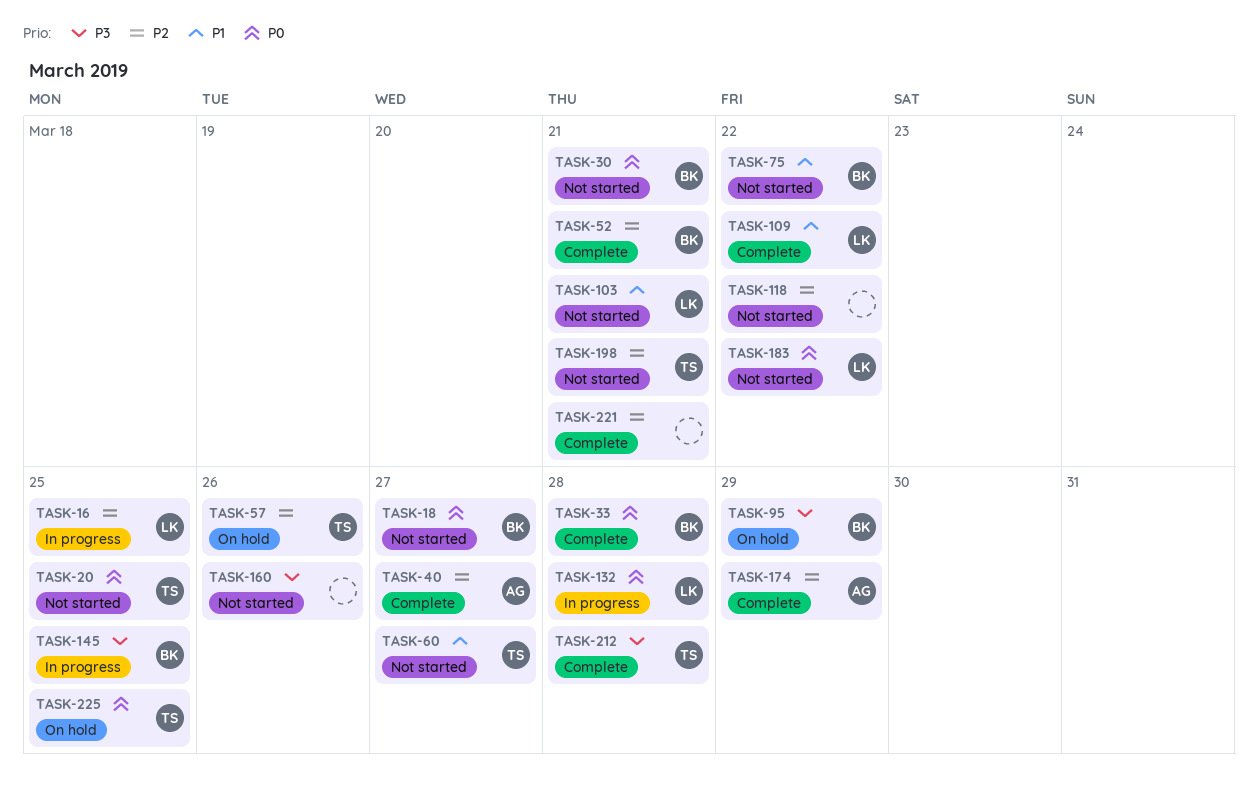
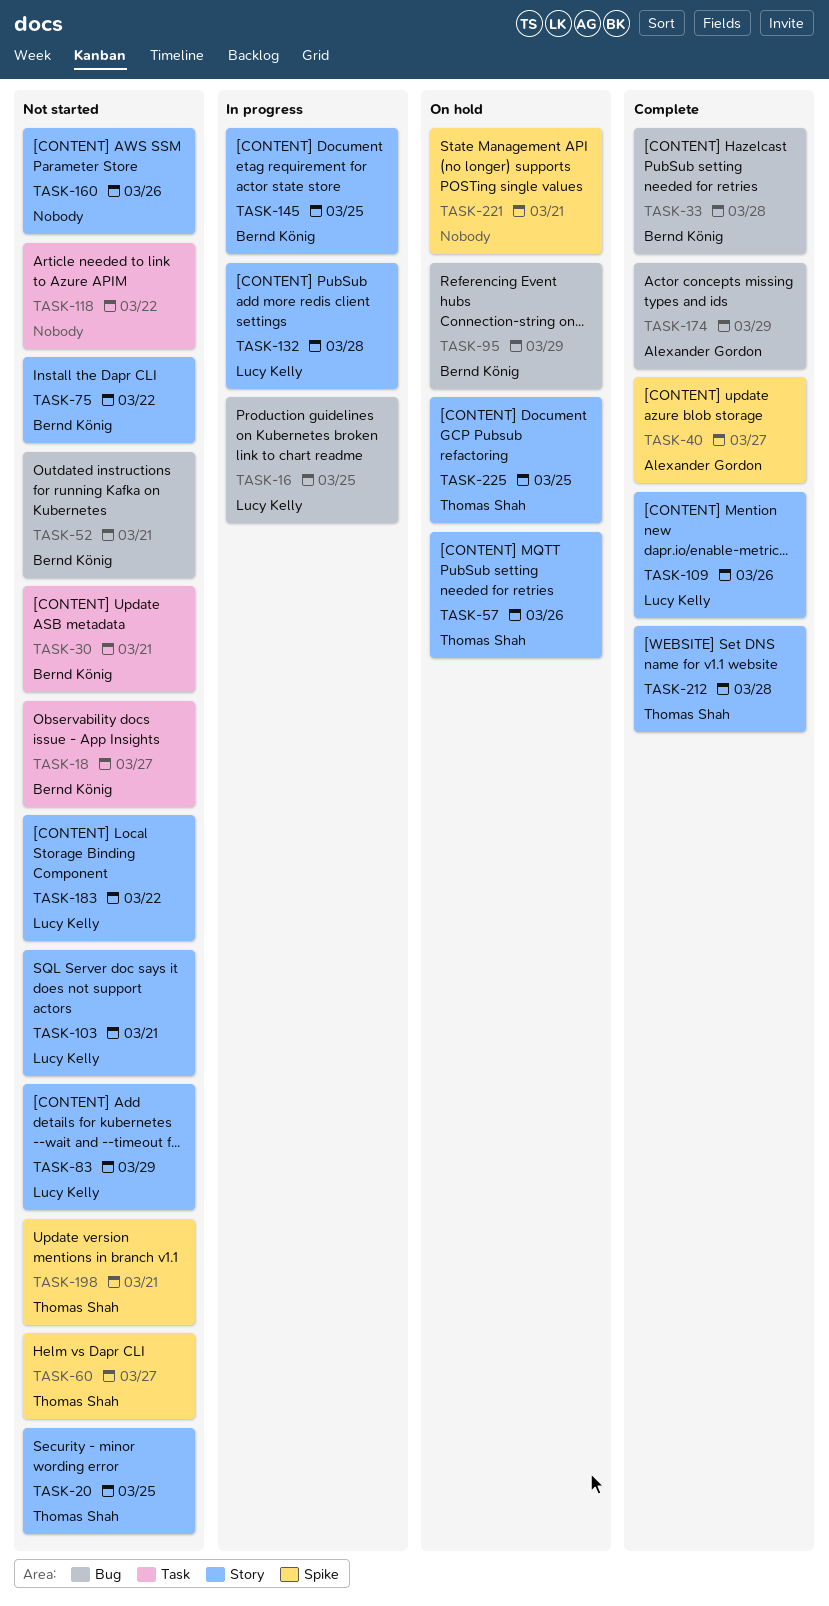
TASK-52, status: Complete -> Not started
TASK-83: none -> present
TASK-109, due: Mar 22 -> Mar 26
TASK-221, status: Complete -> On hold

